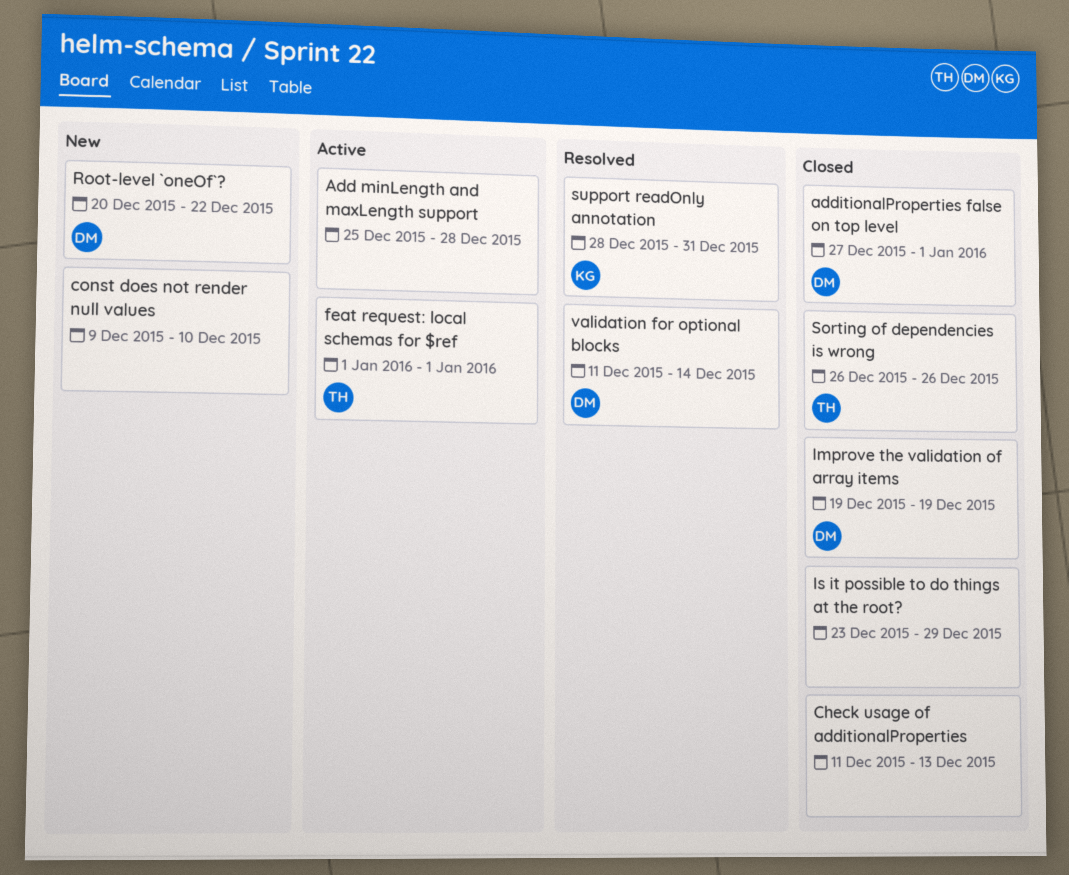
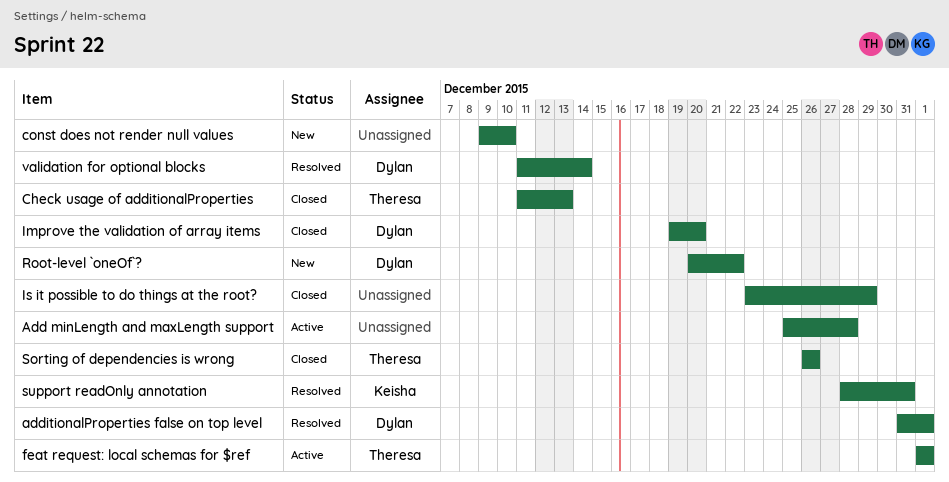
additionalProperties false on top level, status: Closed -> Resolved
additionalProperties false on top level, start: Dec 27 -> Dec 31
Check usage of additionalProperties, owner: none -> Theresa
Improve the validation of array items, due: Dec 19 -> Dec 20

